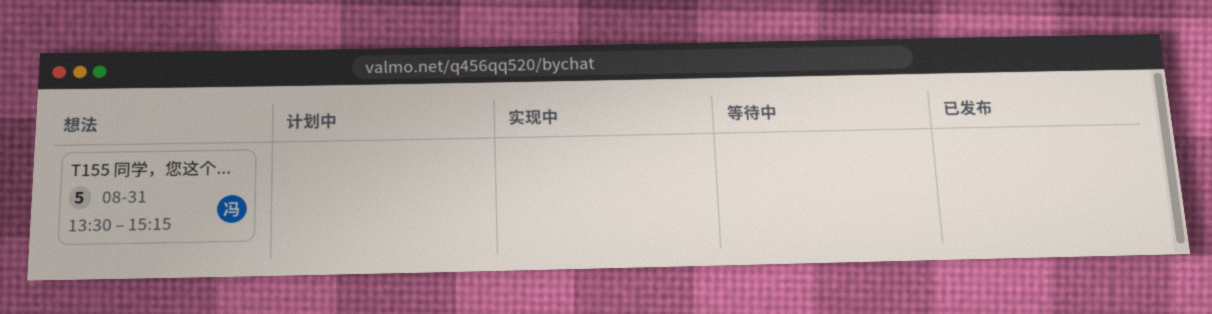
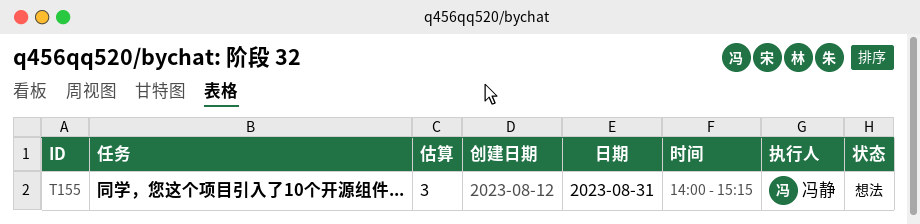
T155, estimate: 5 -> 3
T155, begins: 13:30 -> 14:00

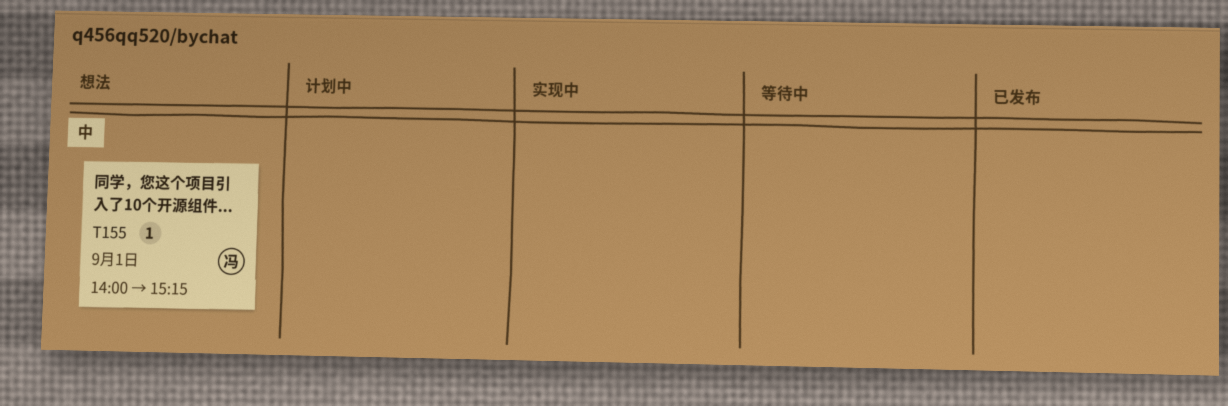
T155, estimate: 3 -> 1
T155, day: Aug 31 -> Sep 1

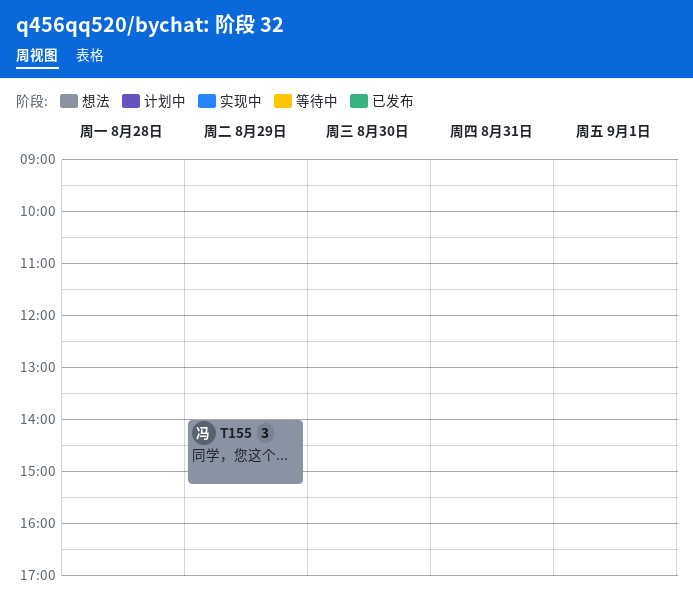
T155, estimate: 1 -> 3
T155, day: Sep 1 -> Aug 29

